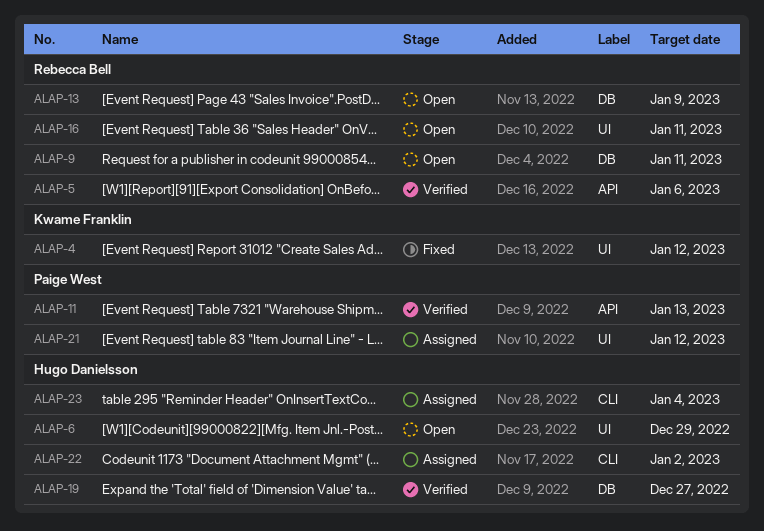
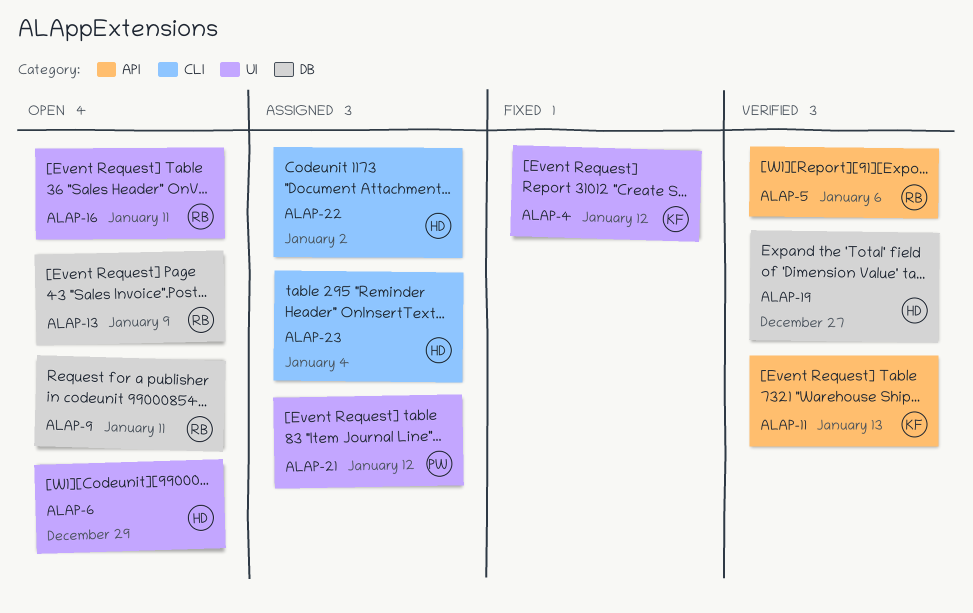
ALAP-11, owner: Paige West -> Kwame Franklin

